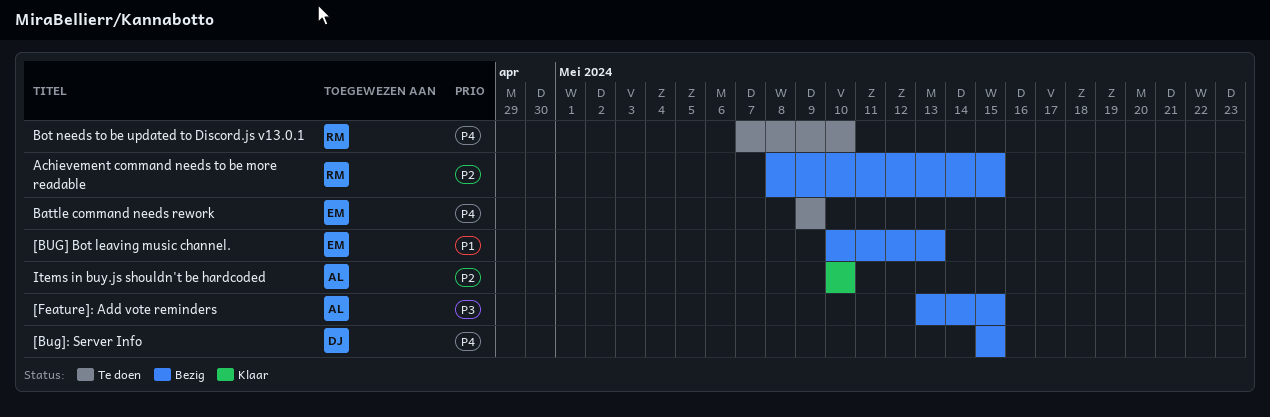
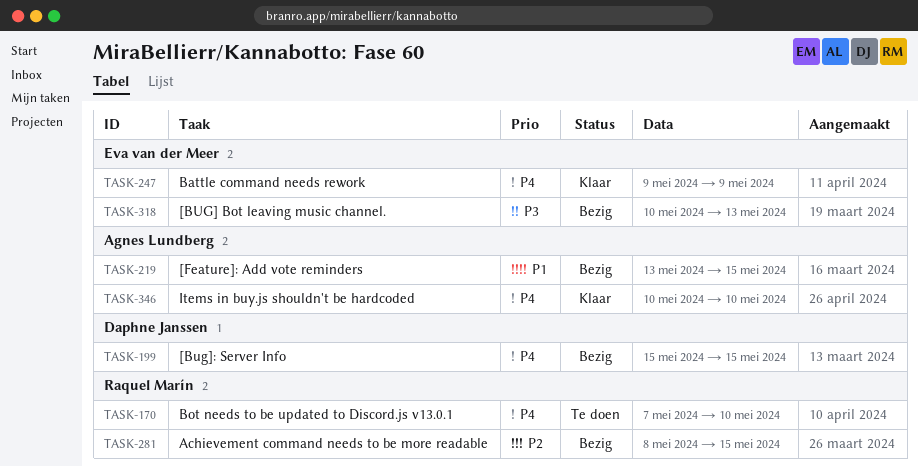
[BUG] Bot leaving music channel., priority: P1 -> P3
[Feature]: Add vote reminders, priority: P3 -> P1
Battle command needs rework, status: Te doen -> Klaar
Items in buy.js shouldn't be hardcoded, priority: P2 -> P4

